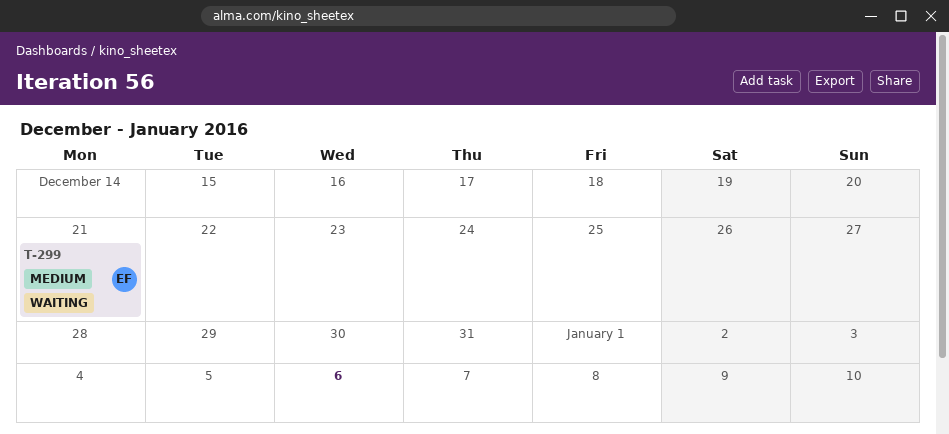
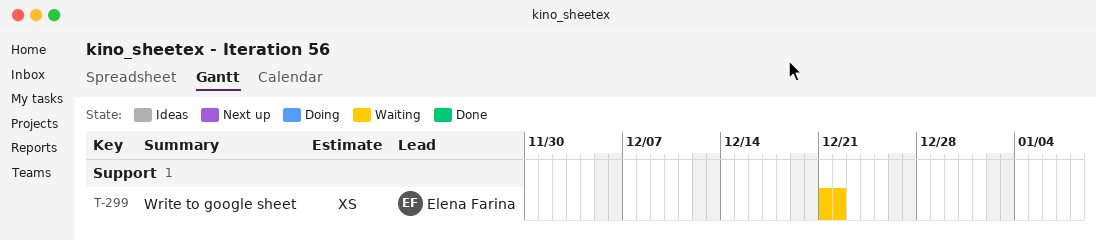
T-299, due: Dec 21 -> Dec 22

